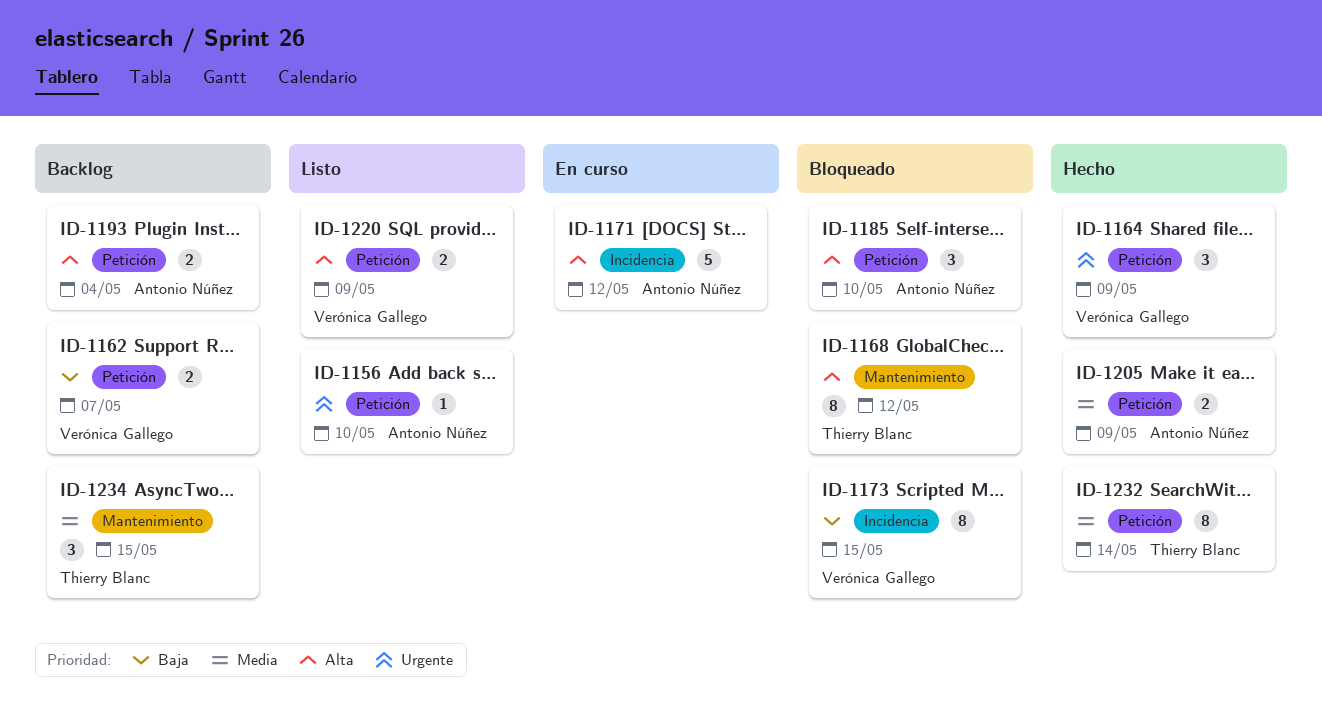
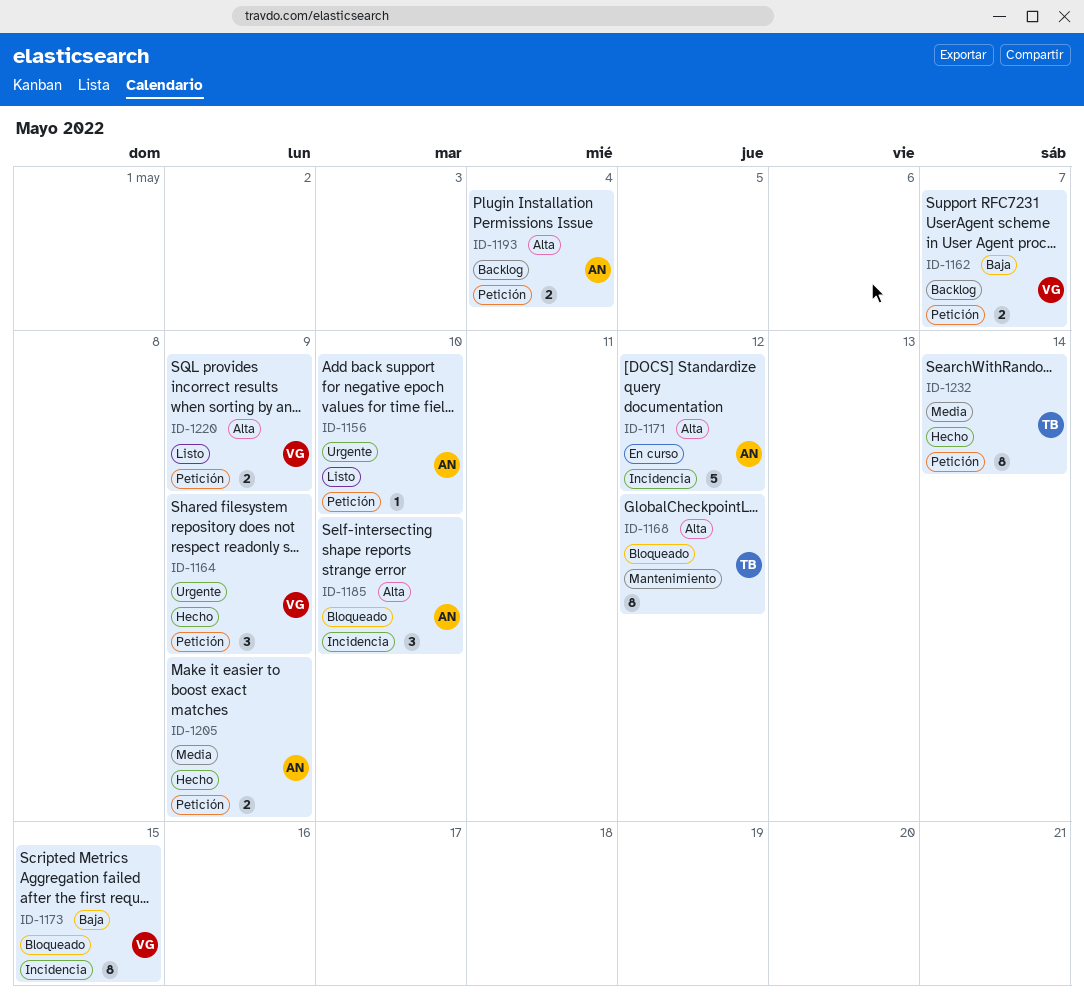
ID-1185, label: Petición -> Incidencia
ID-1234: present -> none

